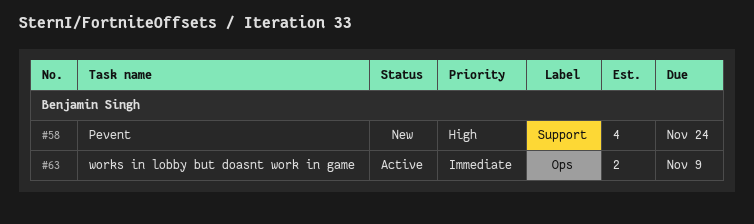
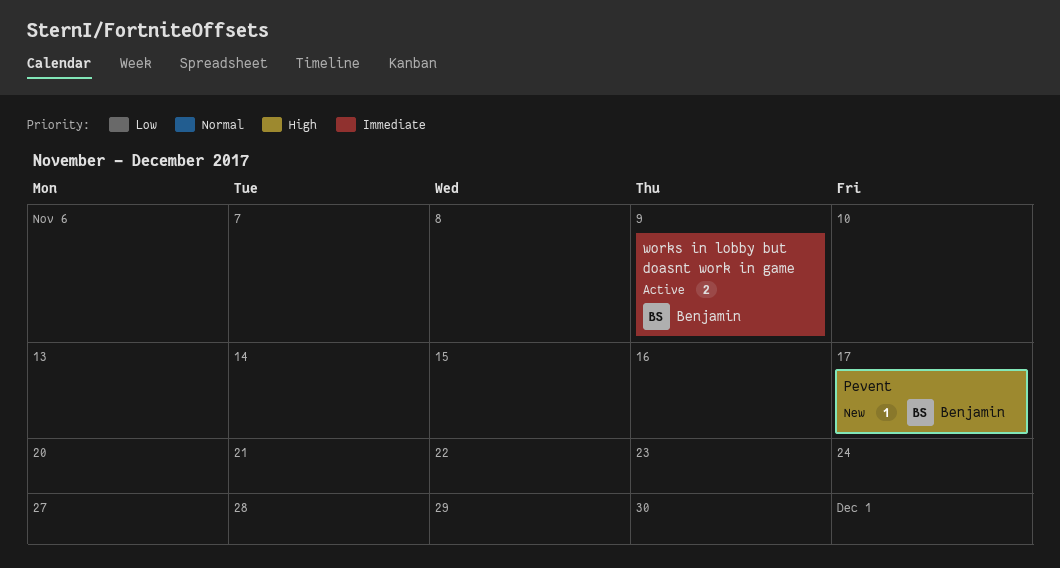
Pevent, estimate: 4 -> 1
Pevent, due: Nov 24 -> Nov 17

